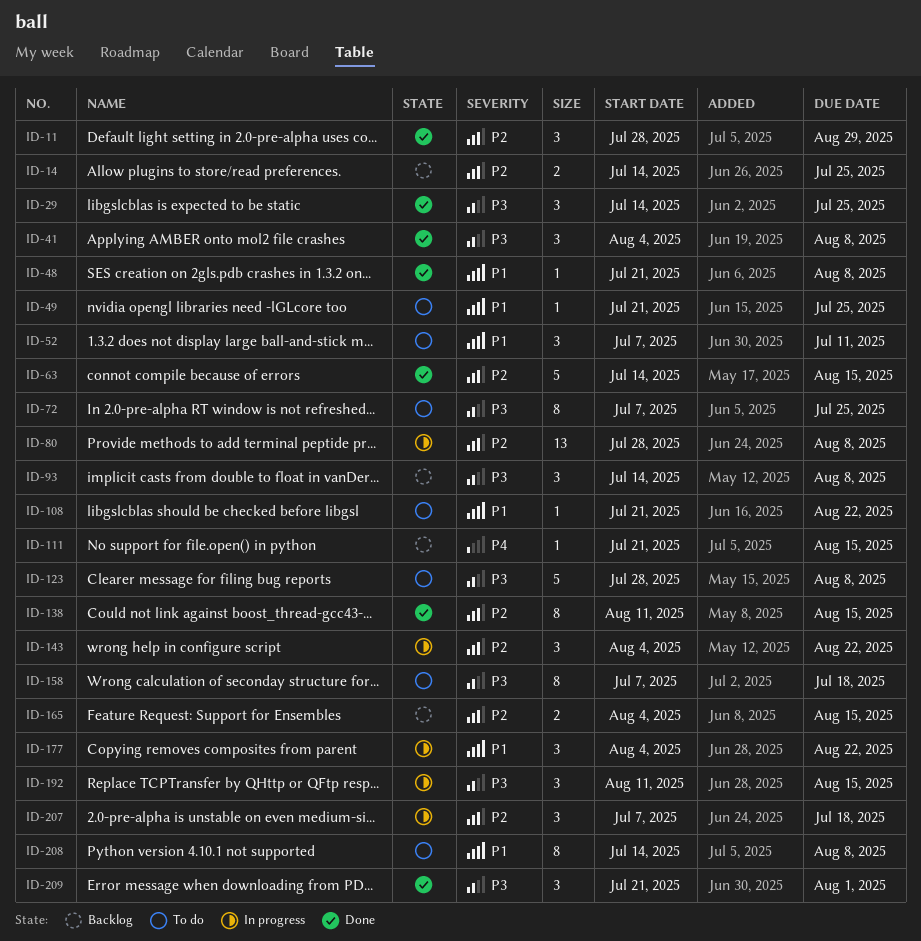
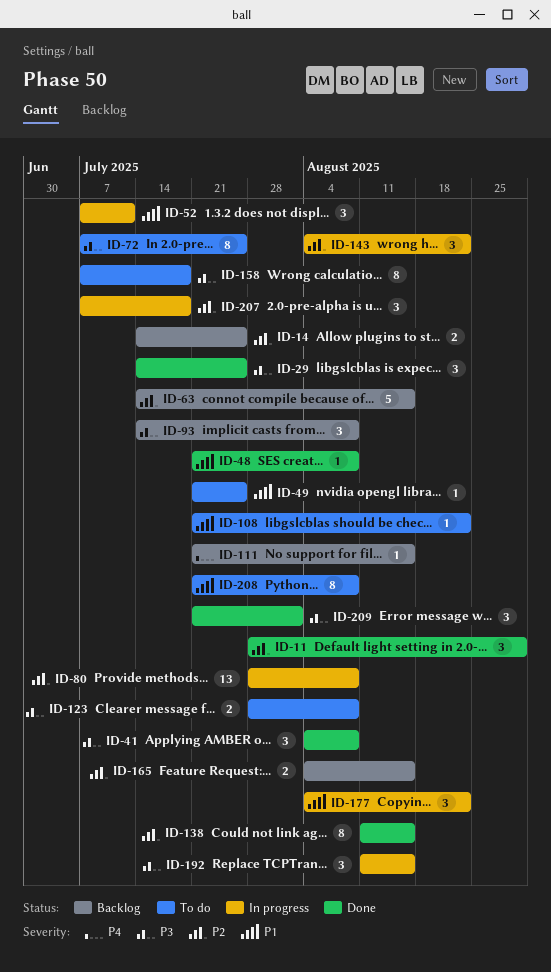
ID-52, status: To do -> In progress
ID-63, status: Done -> Backlog
ID-123, estimate: 5 -> 2
ID-208, start: Jul 14 -> Jul 21

